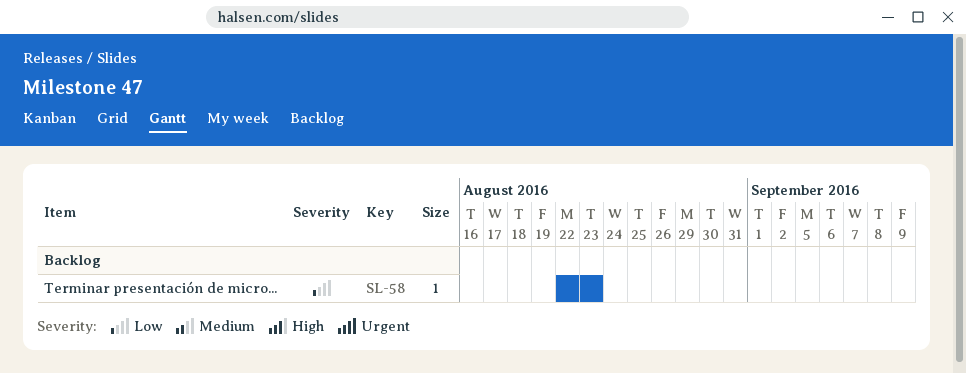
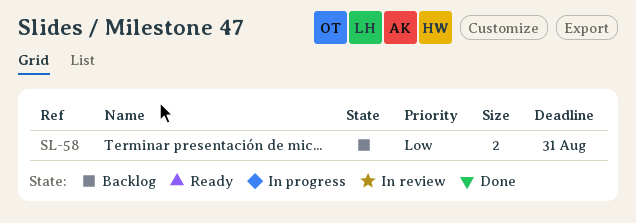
SL-58, estimate: 1 -> 2
SL-58, due: Aug 23 -> Aug 31

